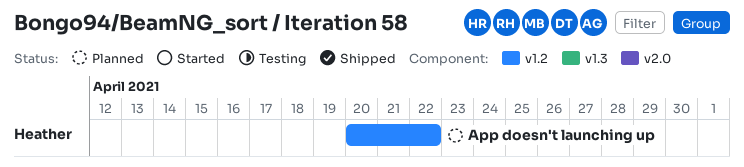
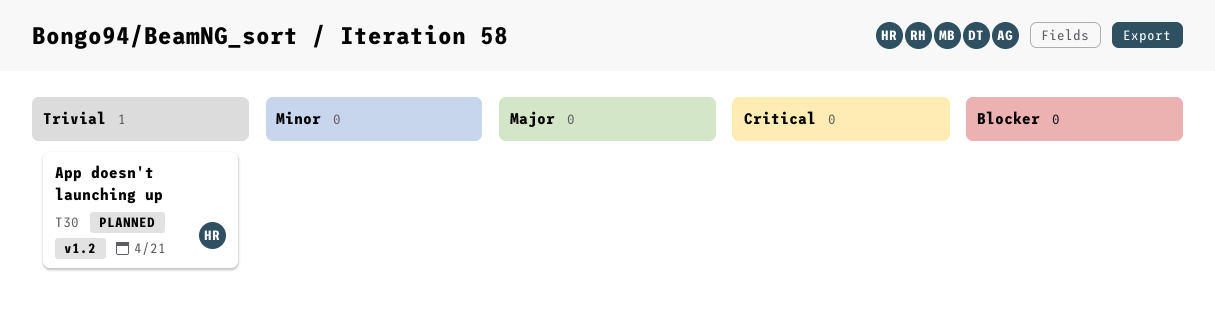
App doesn't launching up, due: Apr 22 -> Apr 21

